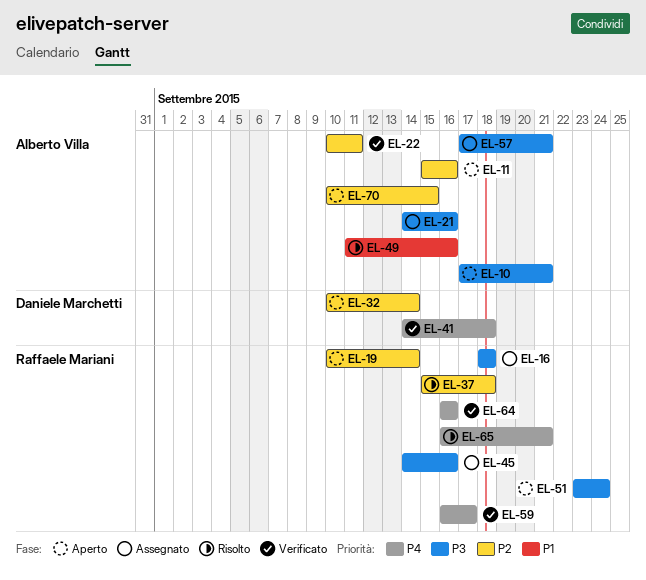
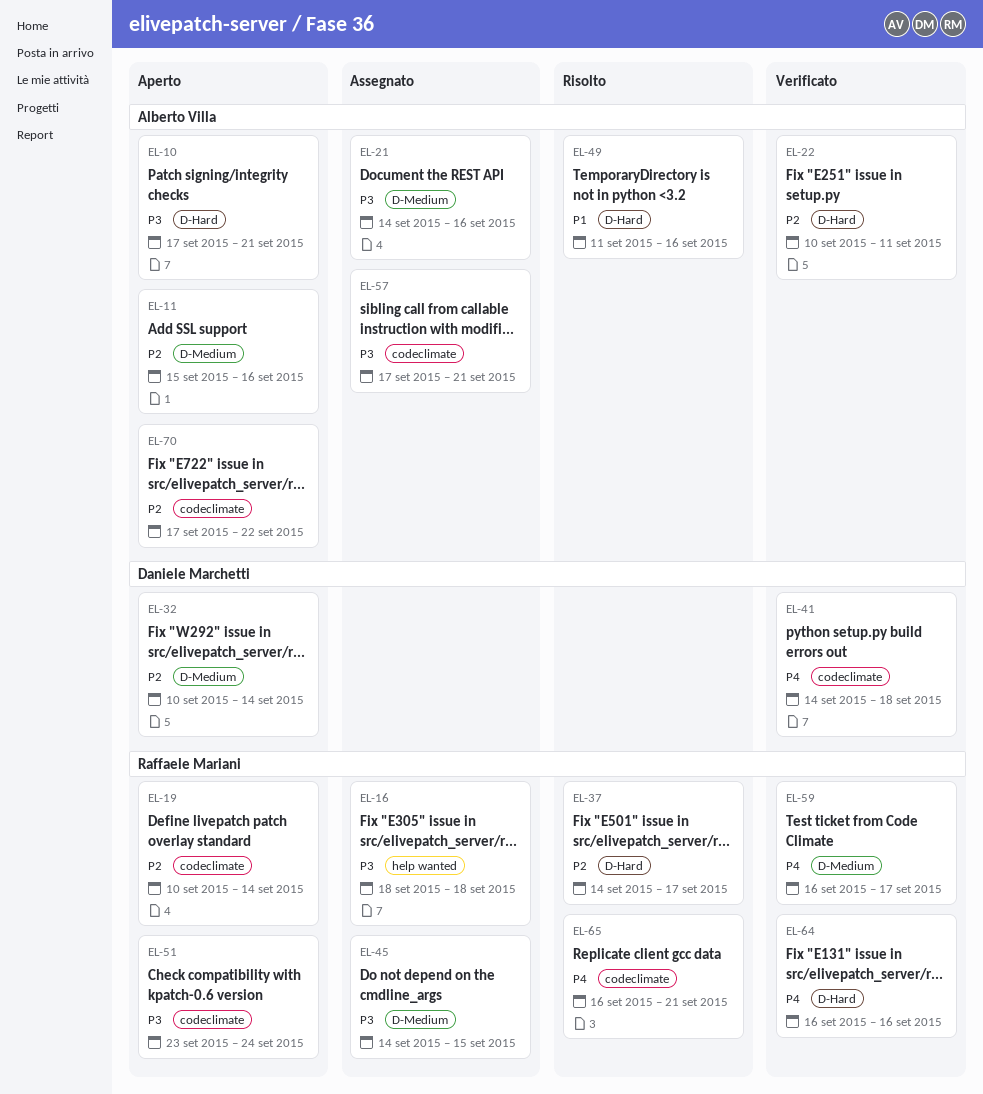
EL-37, start: Sep 15 -> Sep 14
EL-37, due: Sep 18 -> Sep 17
EL-45, due: Sep 16 -> Sep 15
EL-70, start: Sep 10 -> Sep 17
EL-70, due: Sep 15 -> Sep 22

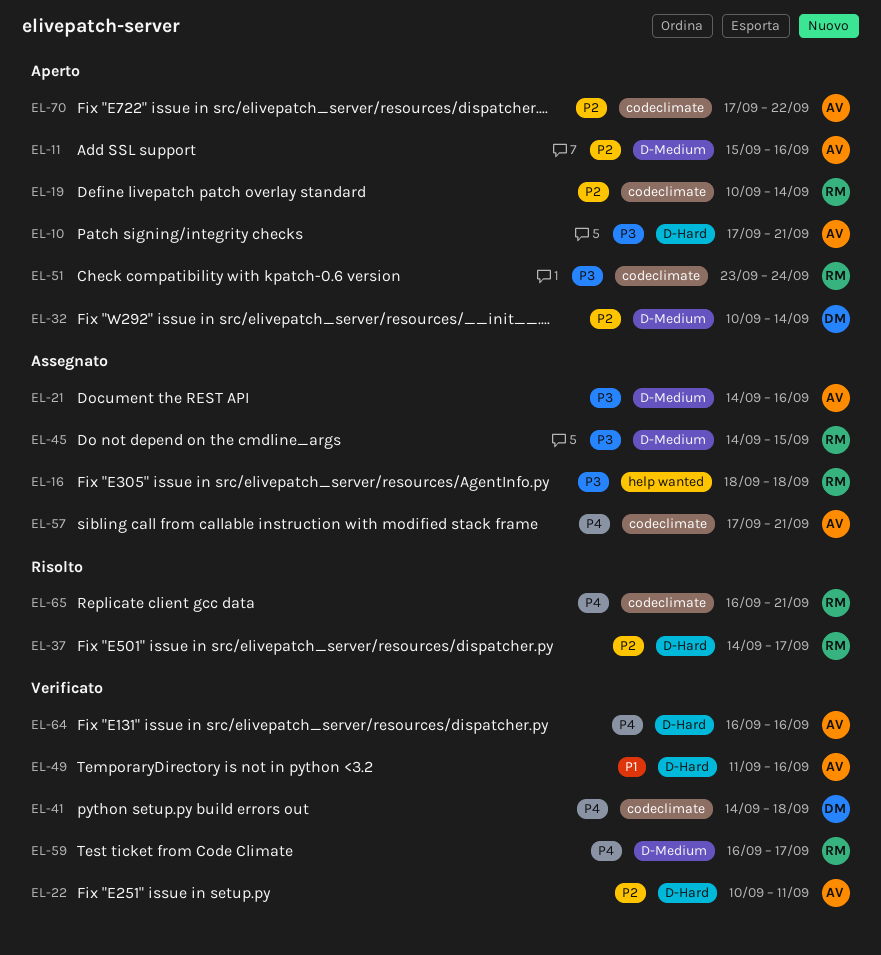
EL-49, status: Risolto -> Verificato
EL-57, priority: P3 -> P4
EL-64, owner: Raffaele Mariani -> Alberto Villa

